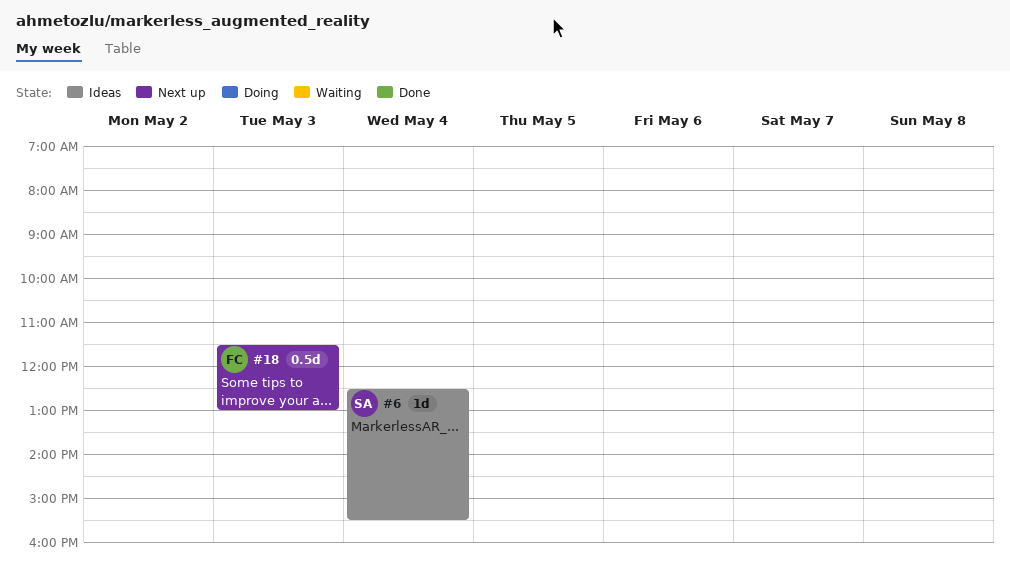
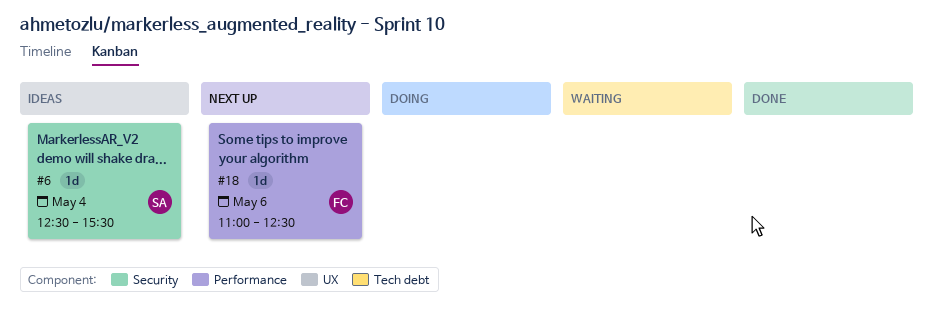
#18, estimate: 0.5d -> 1d
#18, day: May 3 -> May 6
#18, begins: 11:30 -> 11:00
#18, ends: 13:00 -> 12:30

